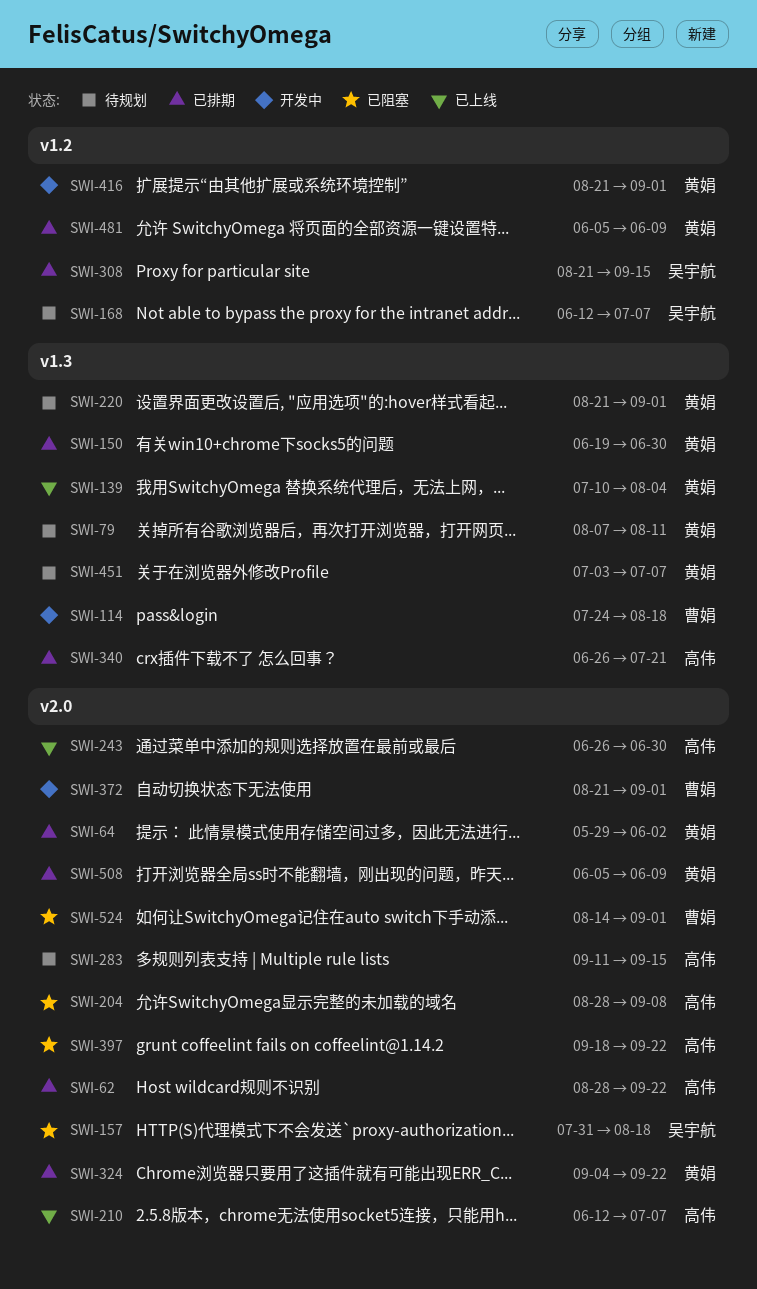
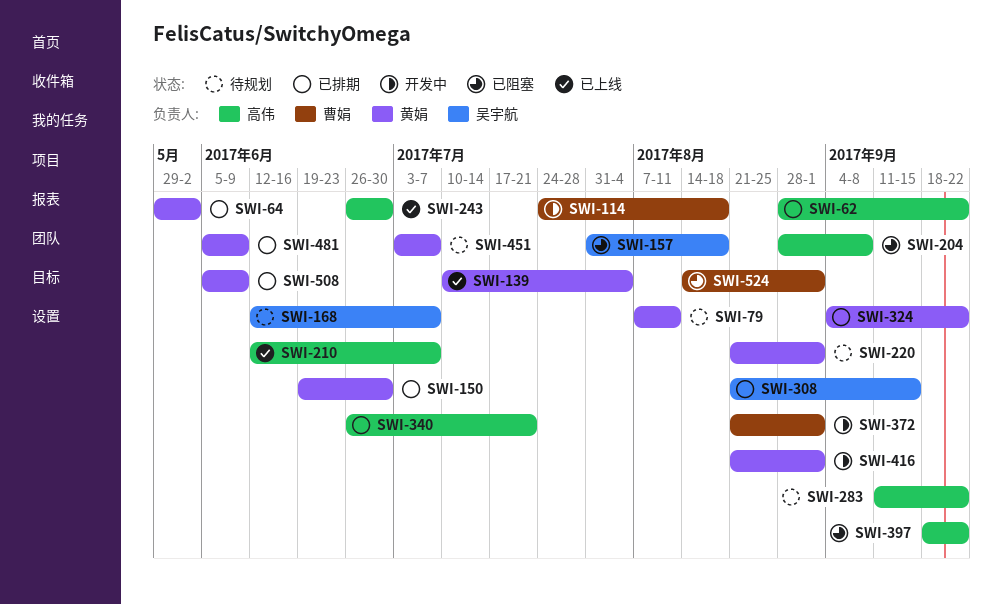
SWI-283, due: Sep 15 -> Sep 22

